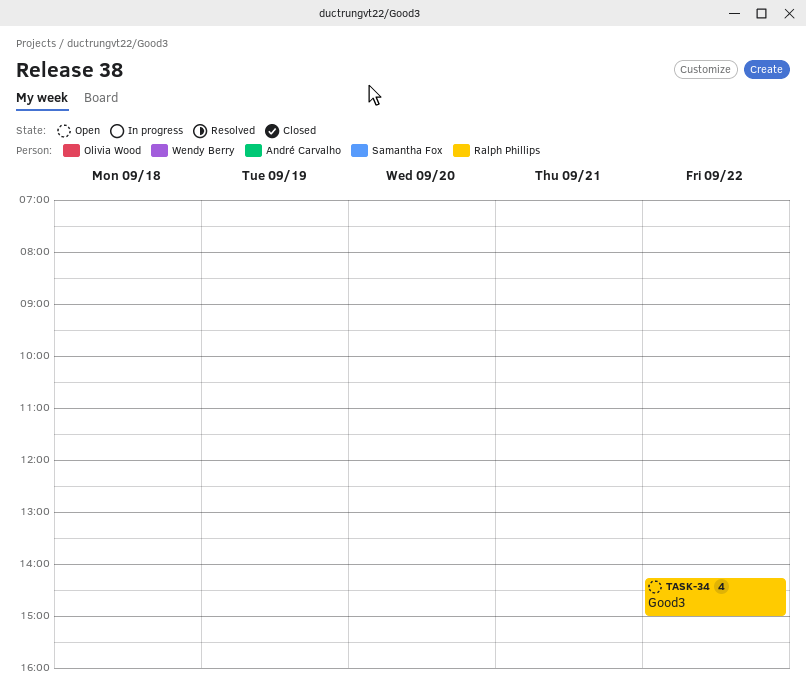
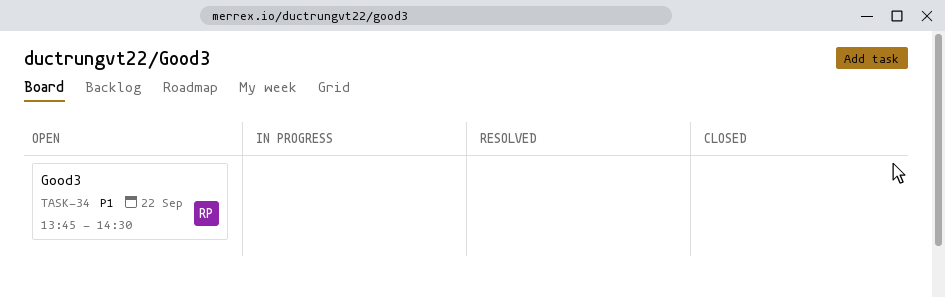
TASK-34, begins: 14:15 -> 13:45
TASK-34, ends: 15:00 -> 14:30

